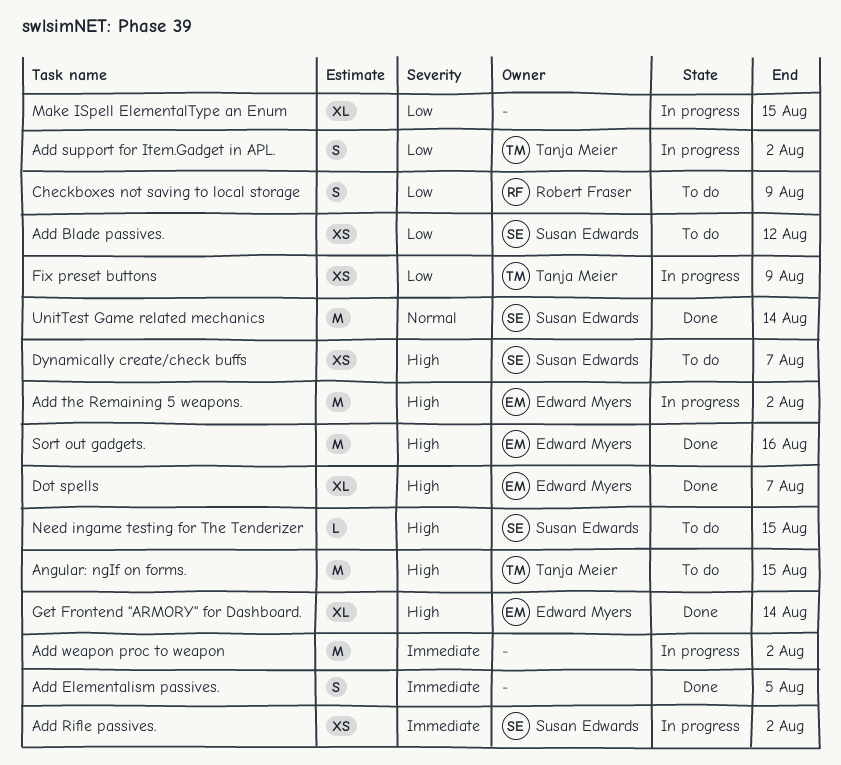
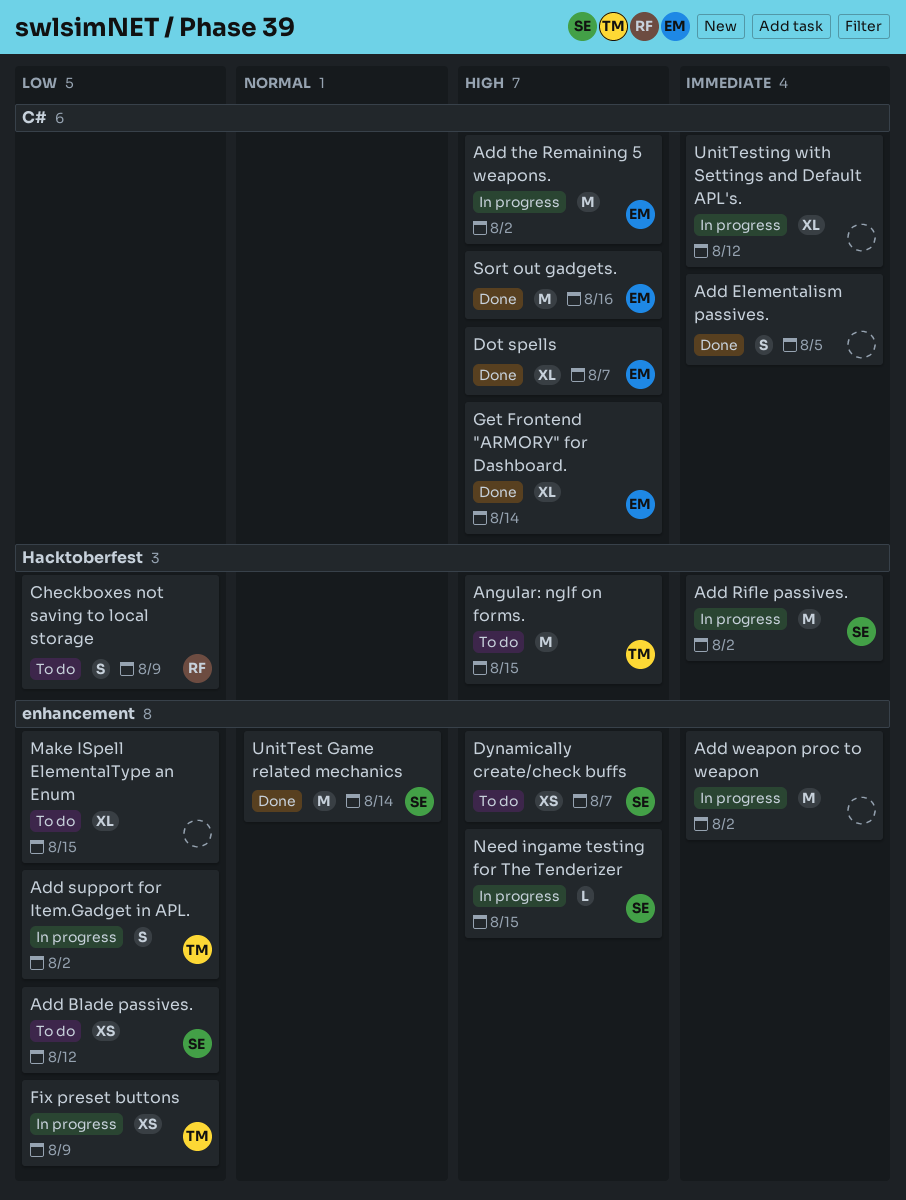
Add Rifle passives., estimate: XS -> M
Make ISpell ElementalType an Enum, status: In progress -> To do
Need ingame testing for The Tenderizer, status: To do -> In progress
UnitTesting with Settings and Default APL's.: none -> present

